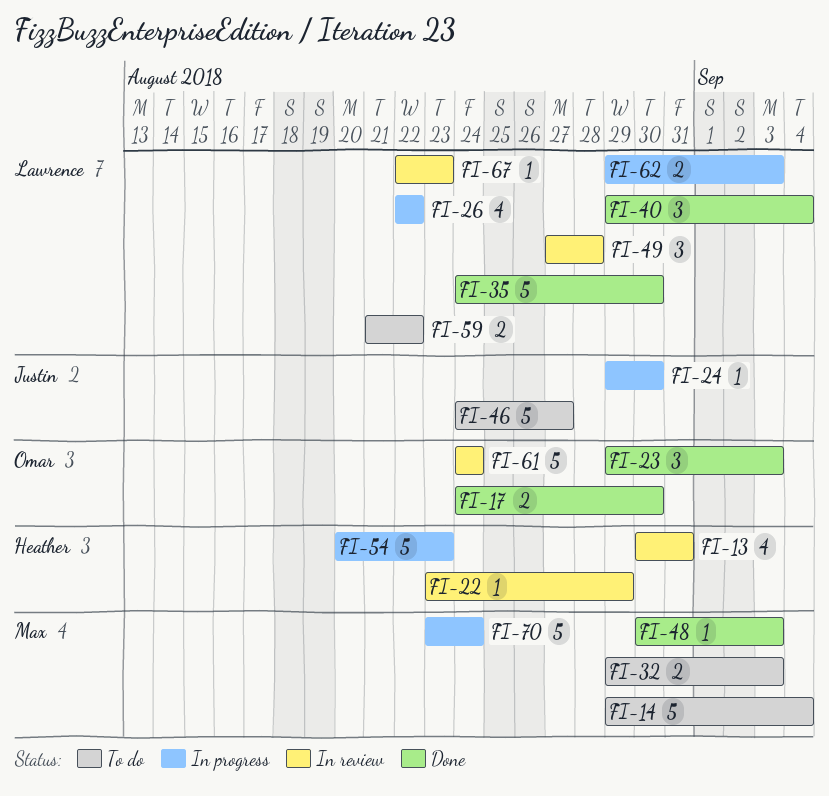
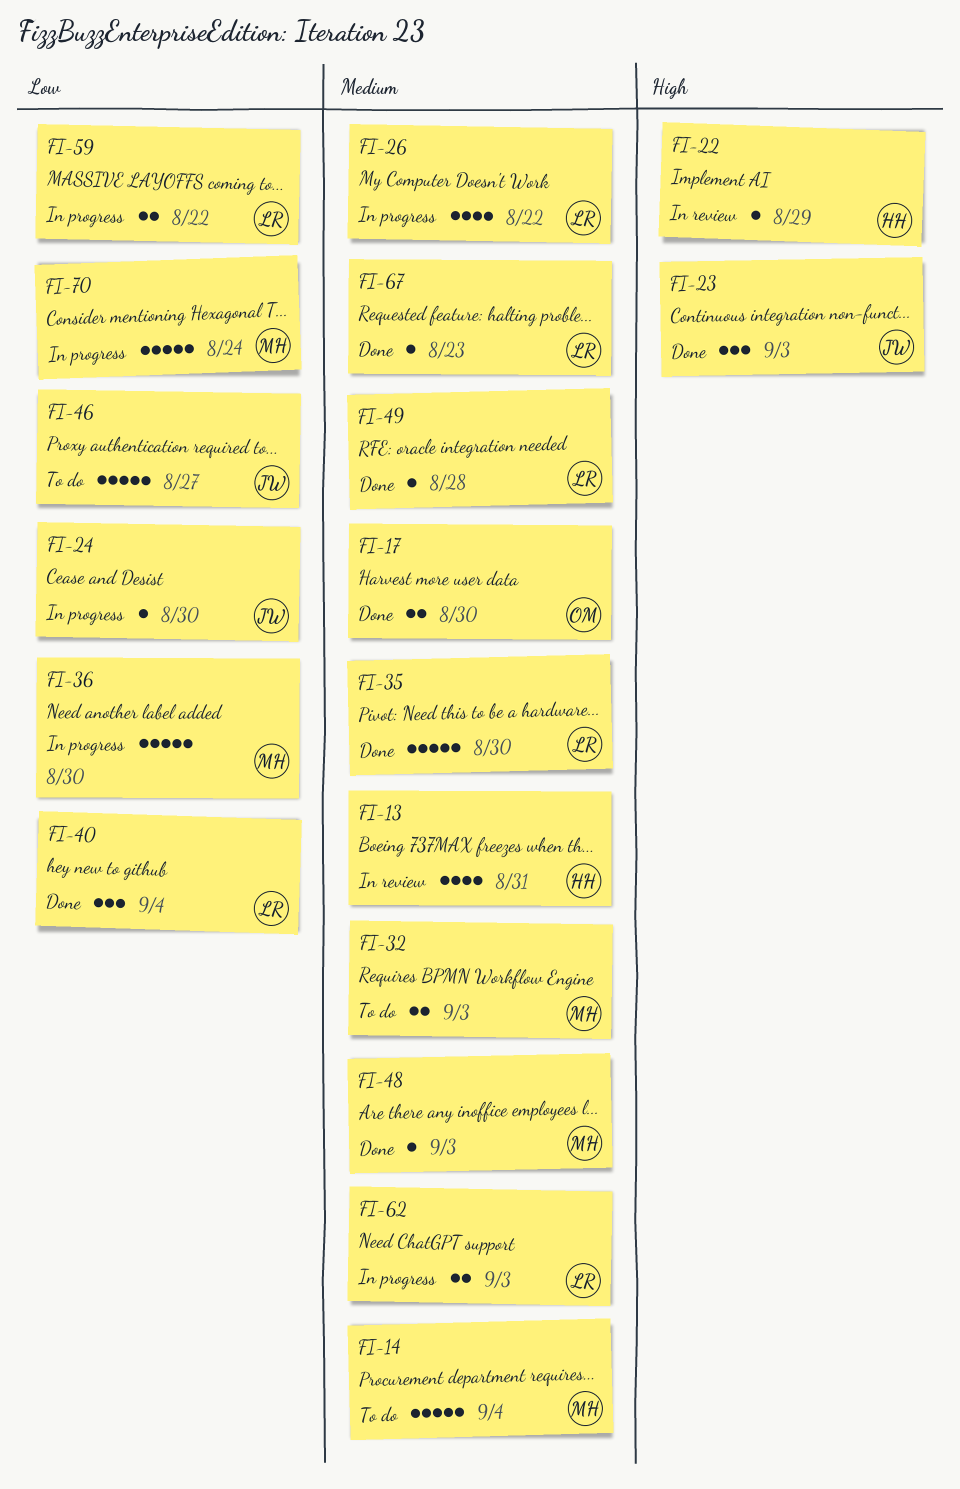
FI-23, owner: Omar -> Justin
FI-36: none -> present
FI-49, status: In review -> Done
FI-49, estimate: 3 -> 1
FI-54: present -> none
FI-59, status: To do -> In progress
FI-61: present -> none
FI-67, status: In review -> Done

